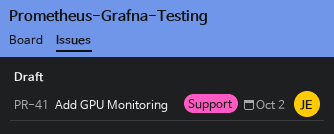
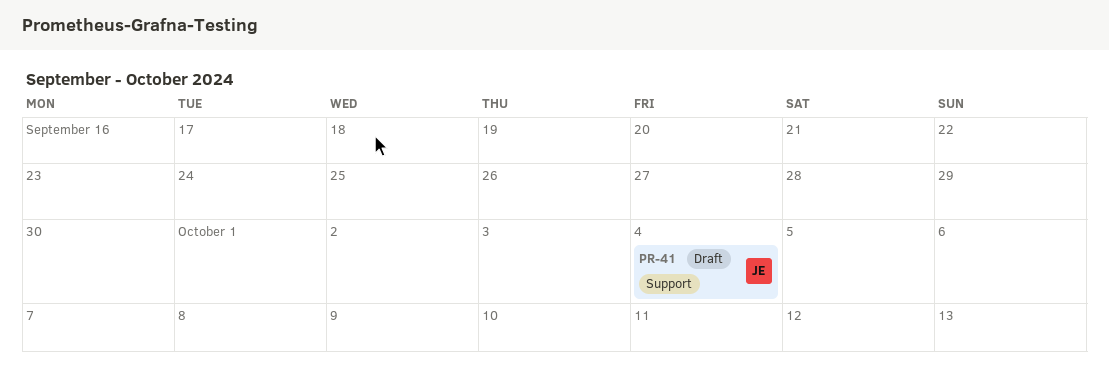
PR-41, due: Oct 2 -> Oct 4

